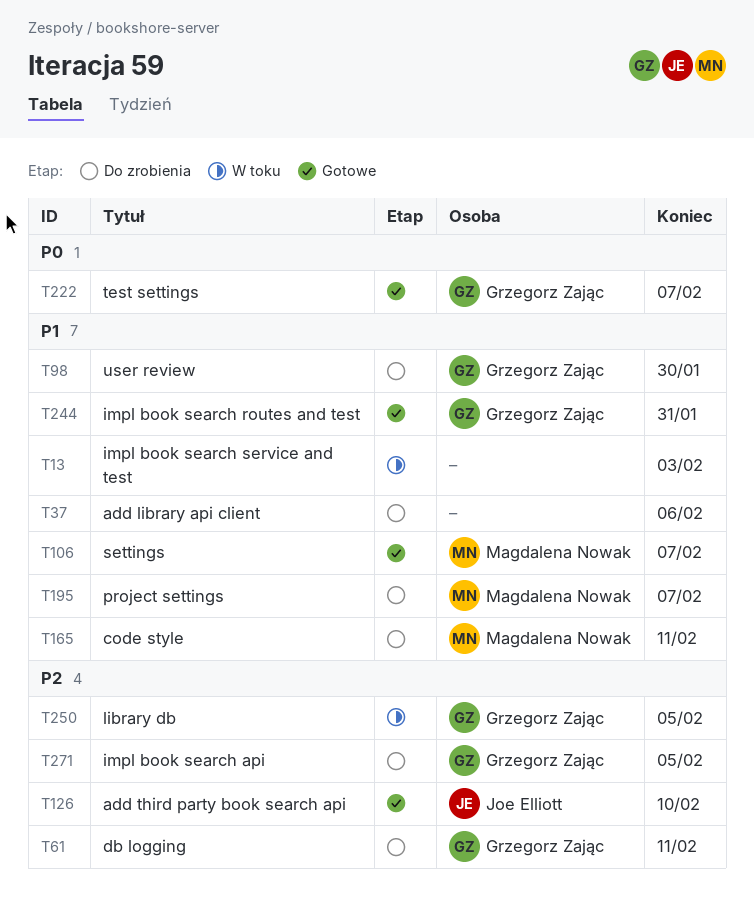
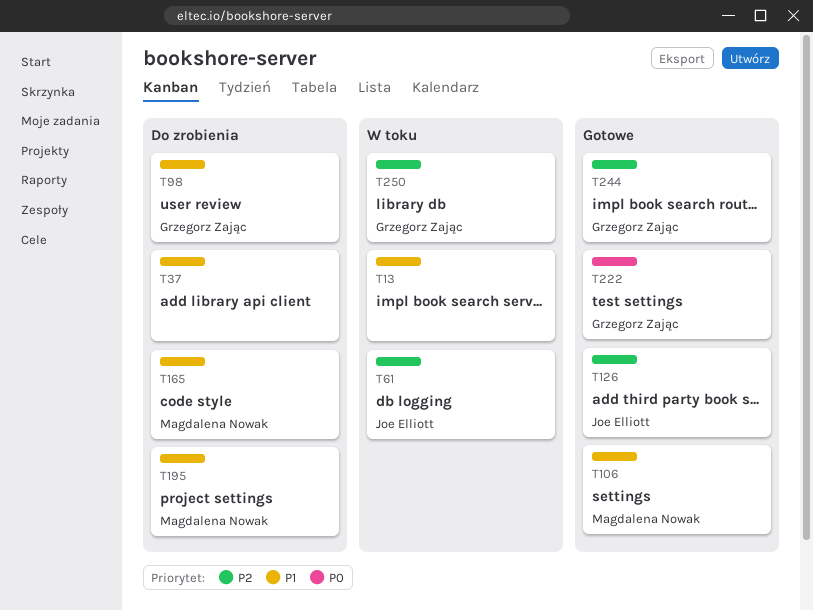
T61, status: Do zrobienia -> W toku
T61, owner: Grzegorz Zając -> Joe Elliott
T244, priority: P1 -> P2
T271: present -> none

